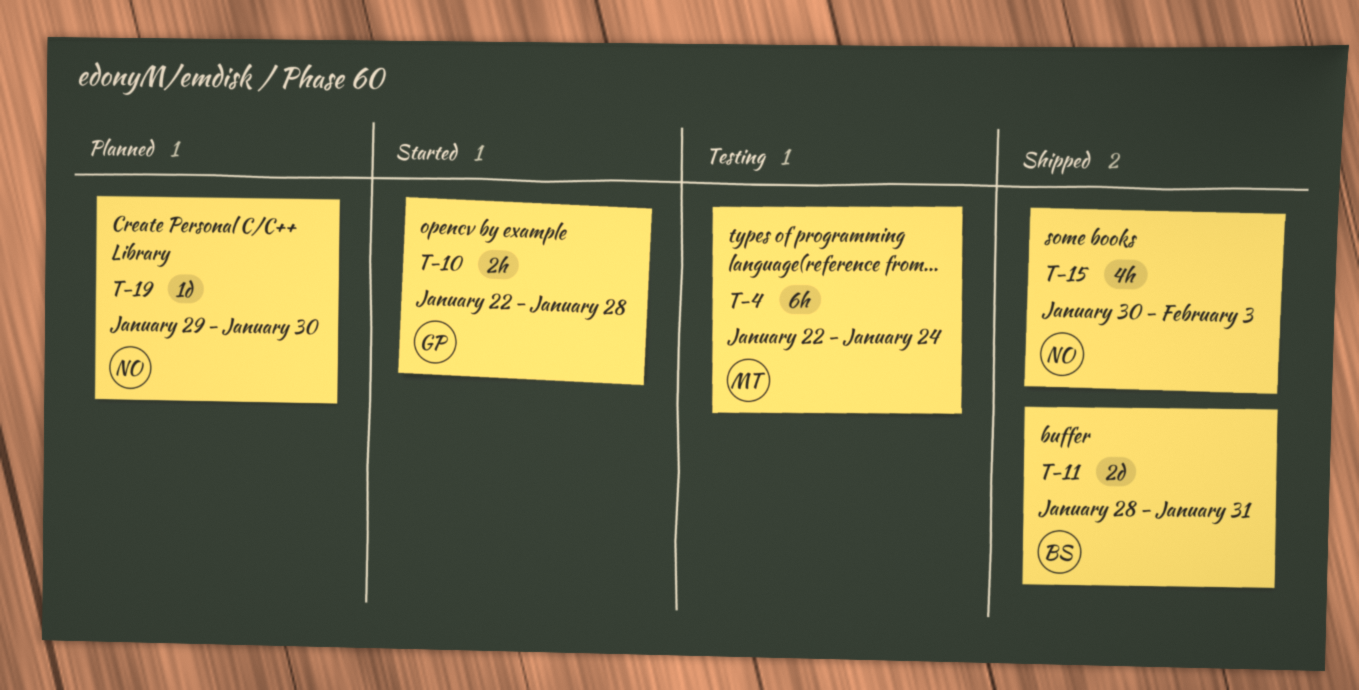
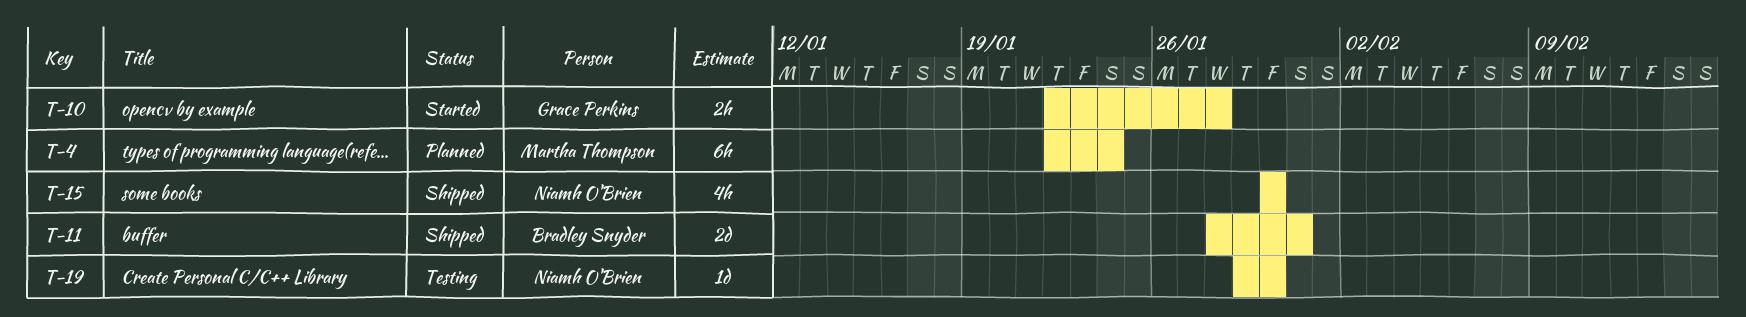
T-4, status: Testing -> Planned
T-15, due: Feb 3 -> Jan 30
T-19, status: Planned -> Testing

